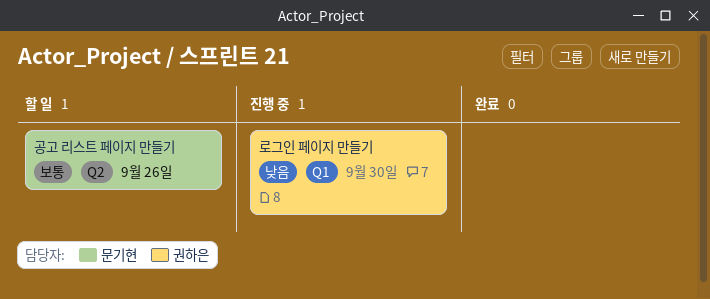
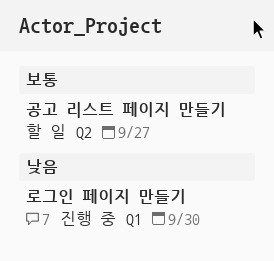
공고 리스트 페이지 만들기, due: Sep 26 -> Sep 27

